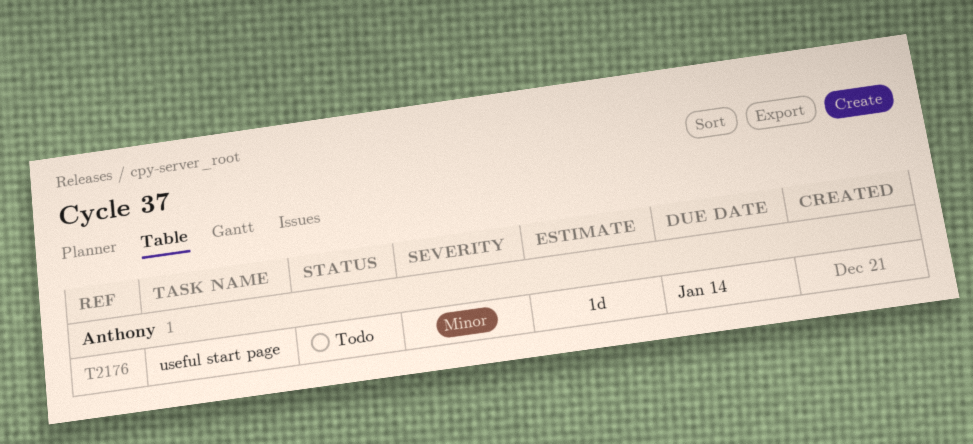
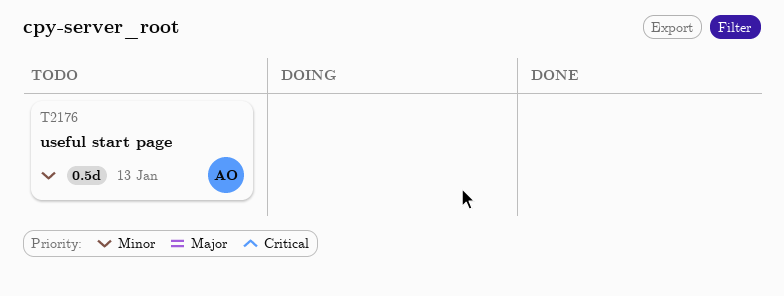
T2176, estimate: 1d -> 0.5d
T2176, due: Jan 14 -> Jan 13

